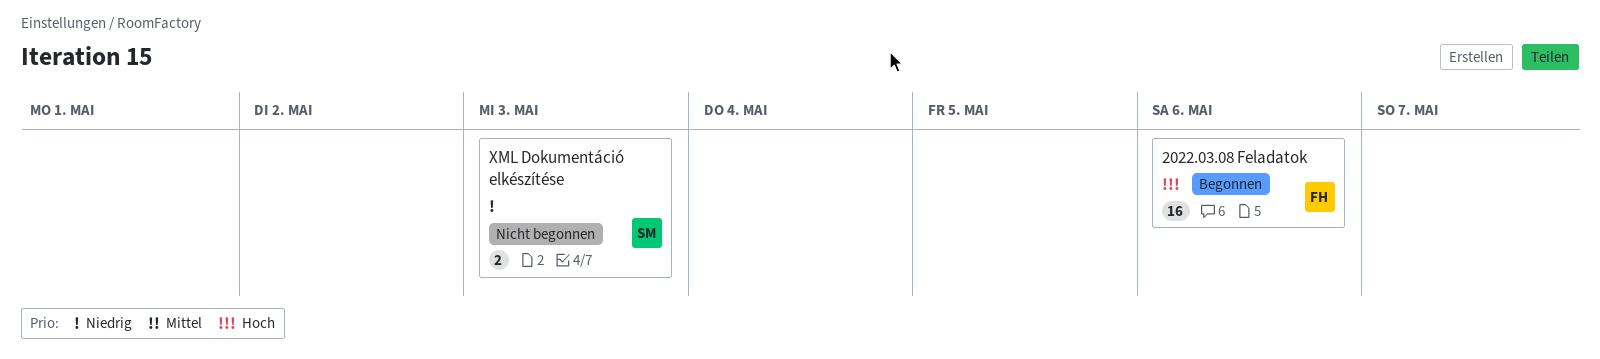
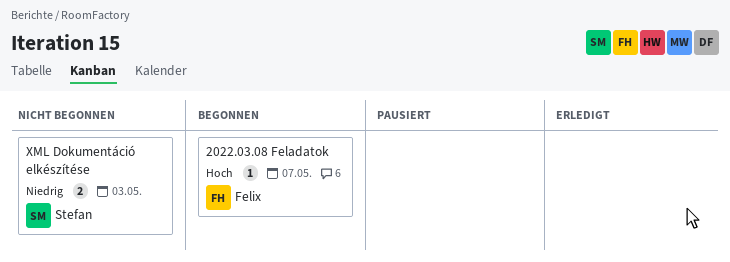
2022.03.08 Feladatok, estimate: 16 -> 1
2022.03.08 Feladatok, due: May 6 -> May 7

